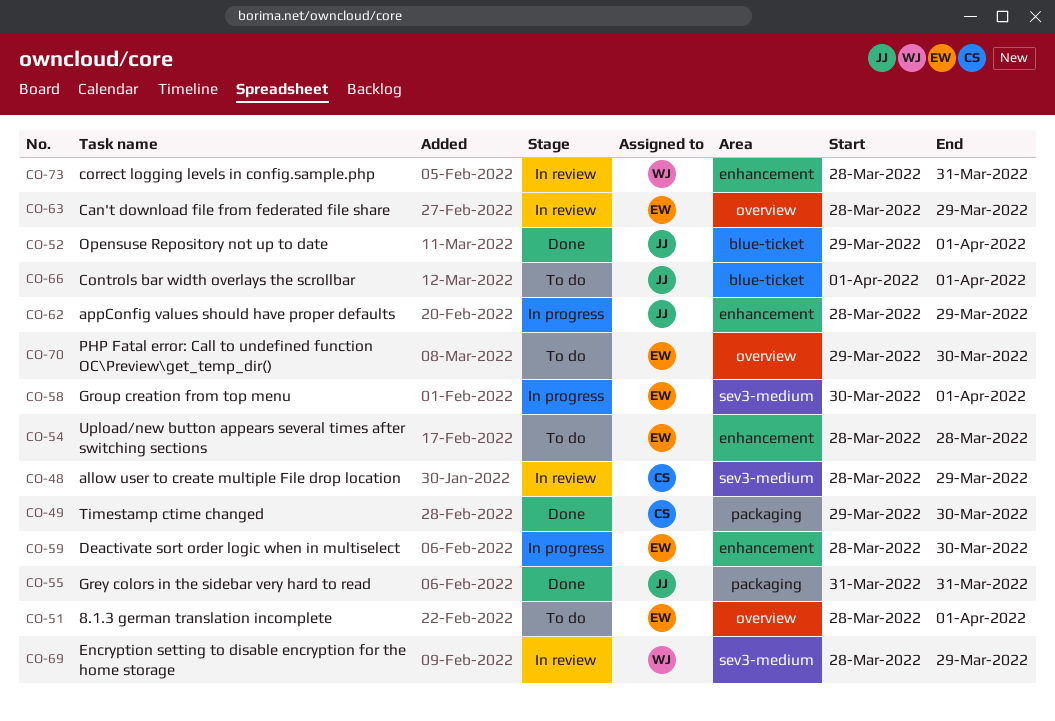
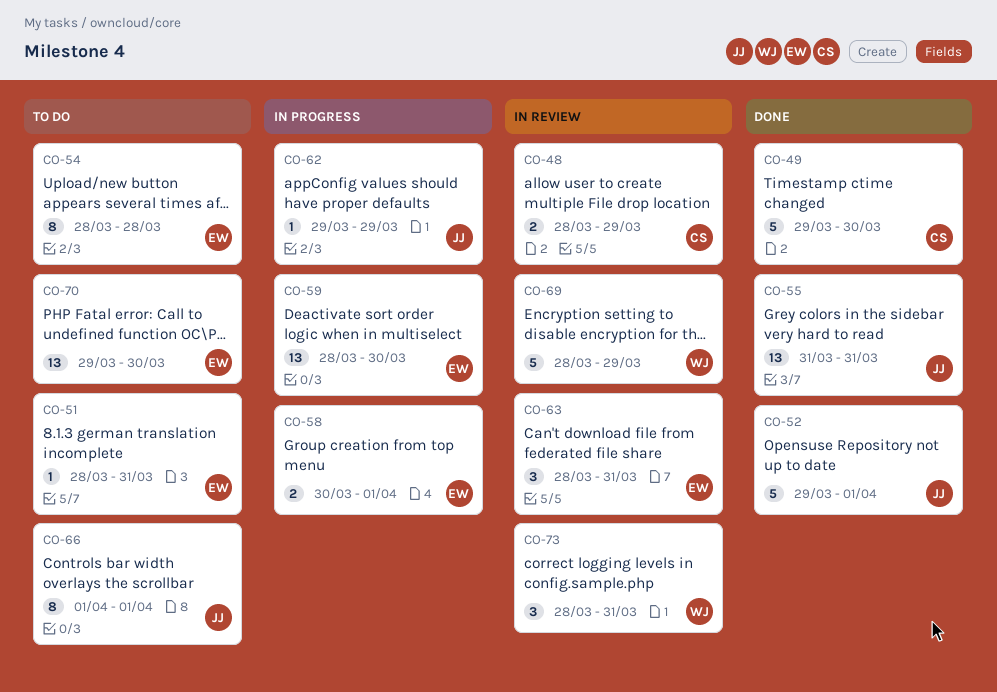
CO-51, due: Apr 1 -> Mar 31
CO-62, start: Mar 28 -> Mar 29
CO-63, due: Mar 29 -> Mar 31

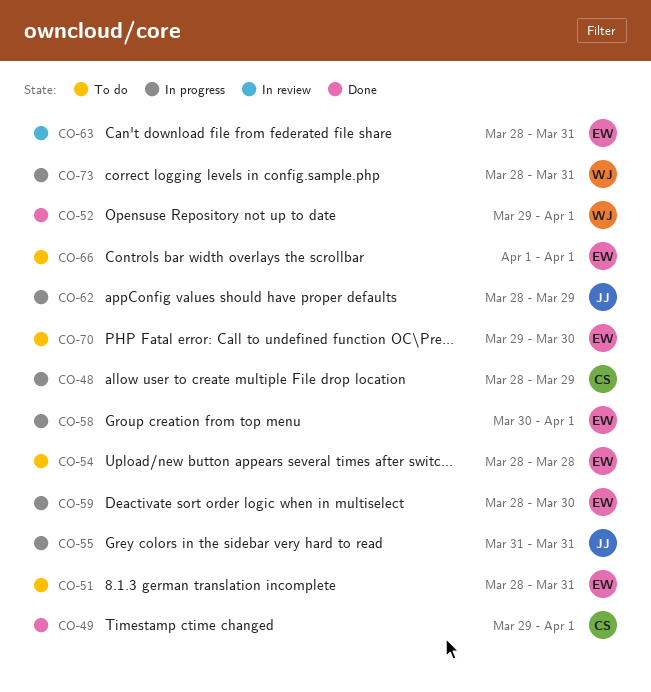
CO-48, status: In review -> In progress
CO-49, due: Mar 30 -> Apr 1
CO-52, owner: JJ -> WJ
CO-55, status: Done -> In progress
CO-62, start: Mar 29 -> Mar 28
CO-66, owner: JJ -> EW
CO-69: present -> none
CO-73, status: In review -> In progress

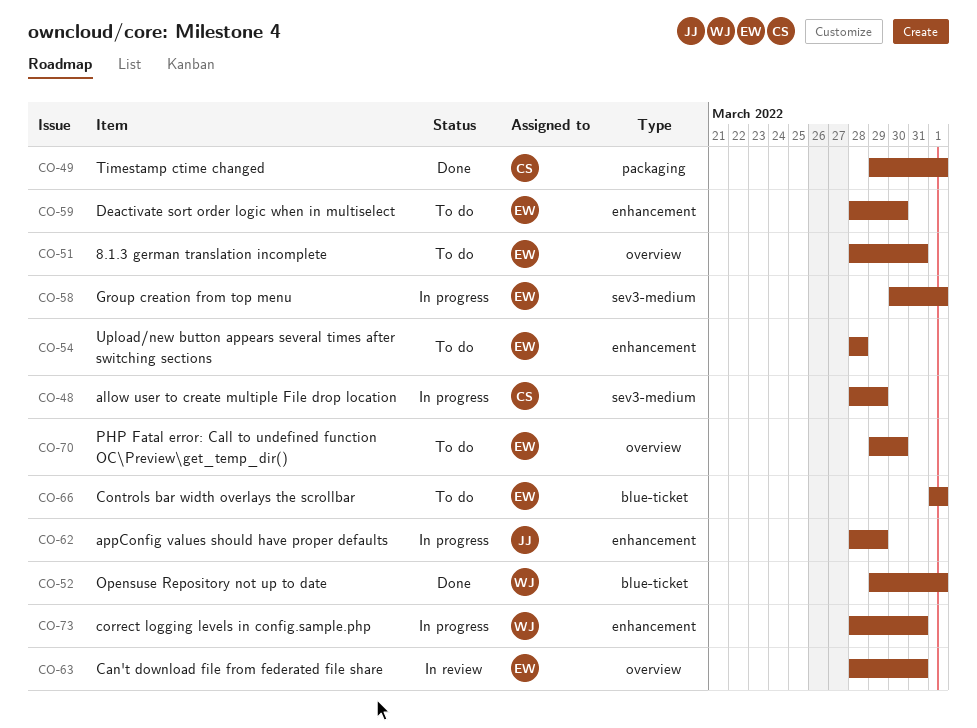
CO-55: present -> none
CO-59, status: In progress -> To do

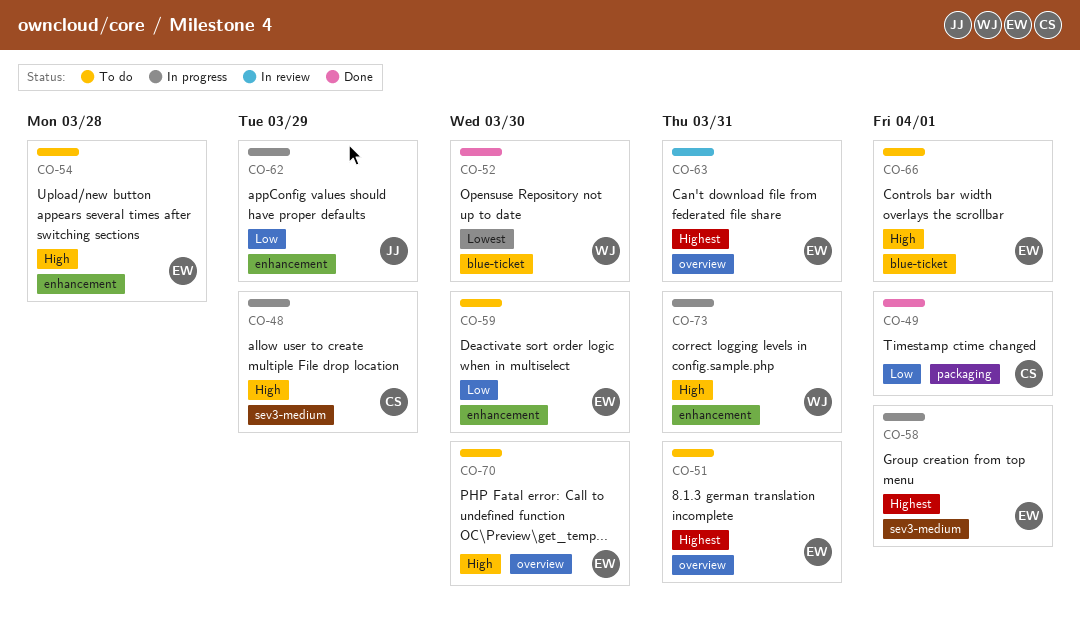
CO-52, due: Apr 1 -> Mar 30

